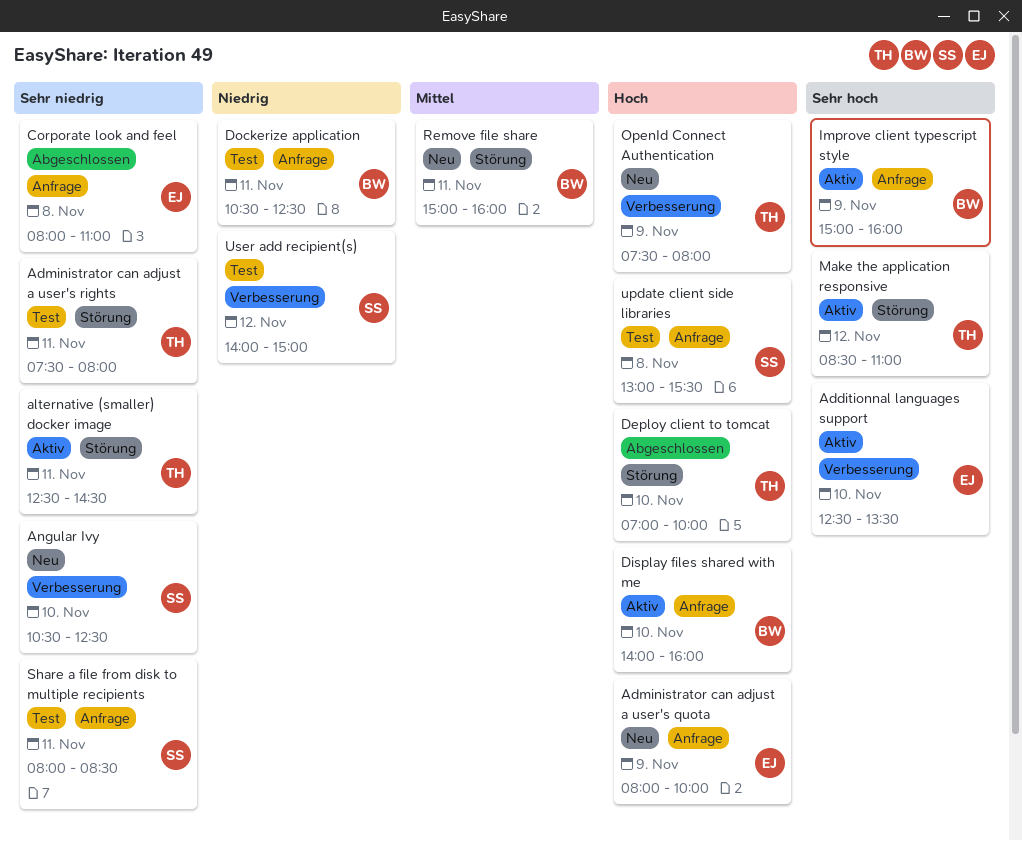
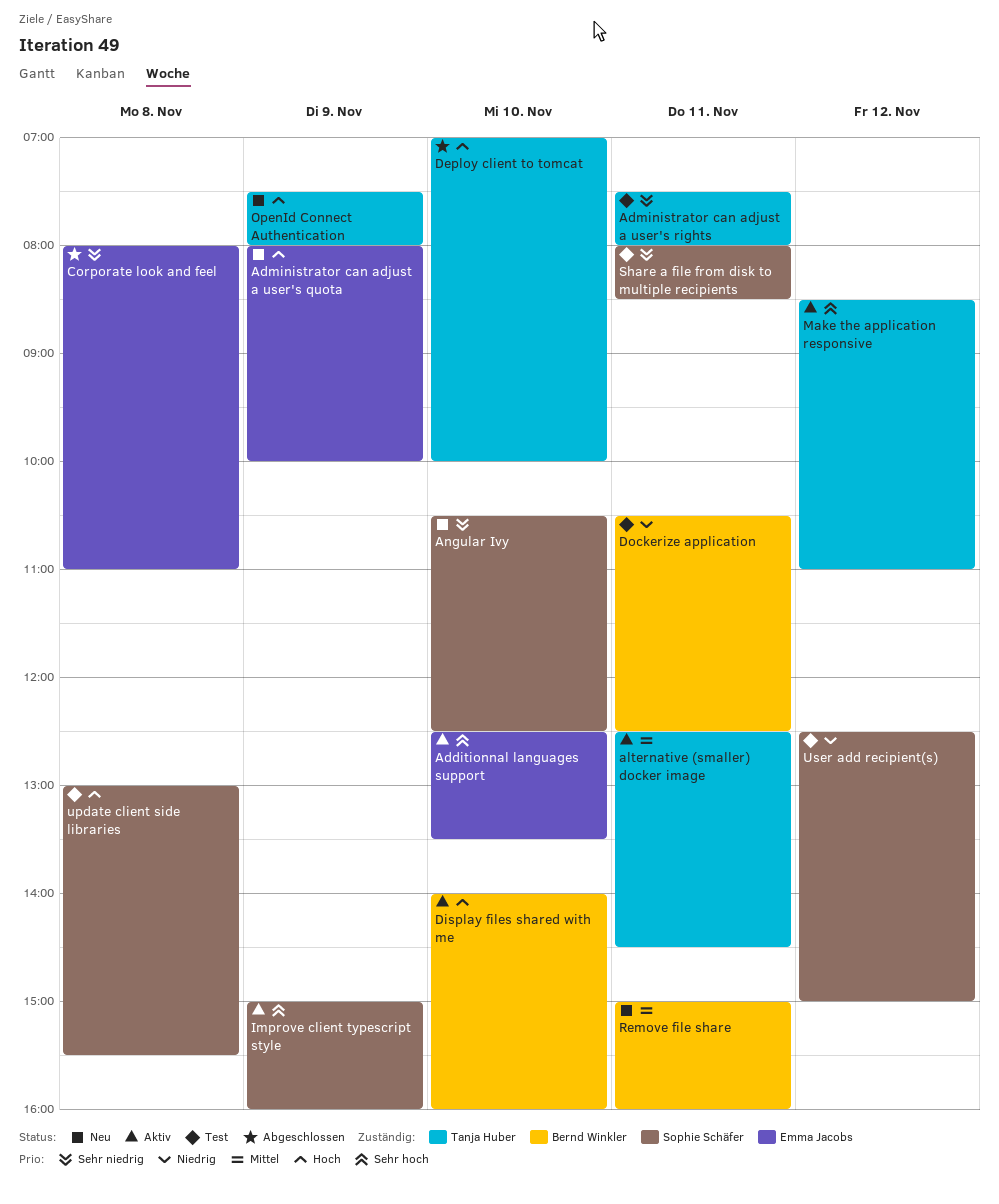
alternative (smaller) docker image, priority: Sehr niedrig -> Mittel
Improve client typescript style, owner: Bernd Winkler -> Sophie Schäfer
User add recipient(s), begins: 14:00 -> 12:30

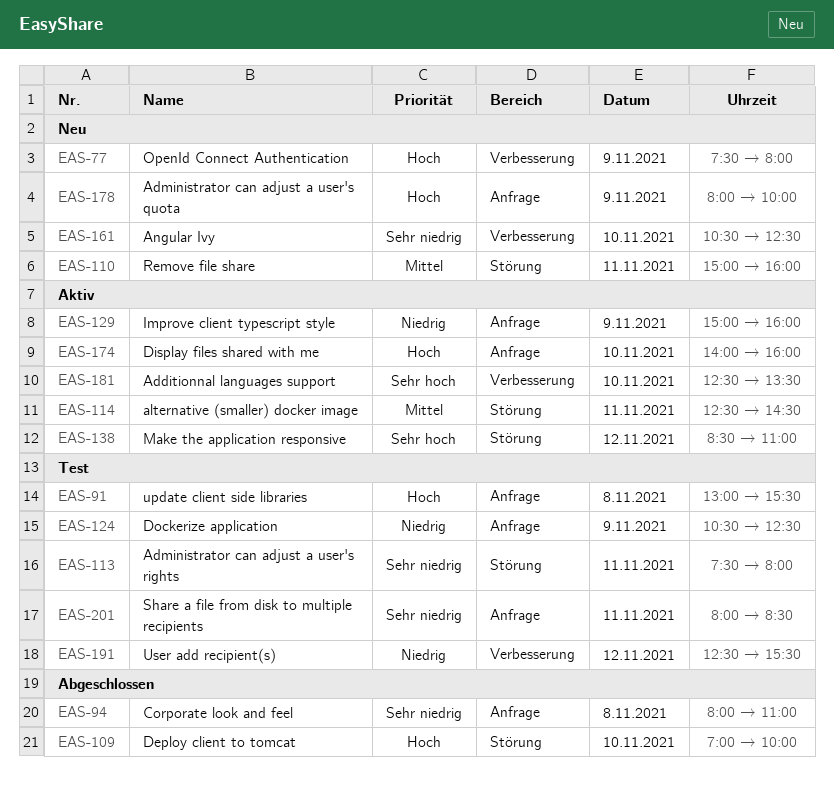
Dockerize application, day: Nov 11 -> Nov 9
Improve client typescript style, priority: Sehr hoch -> Niedrig
User add recipient(s), ends: 15:00 -> 15:30

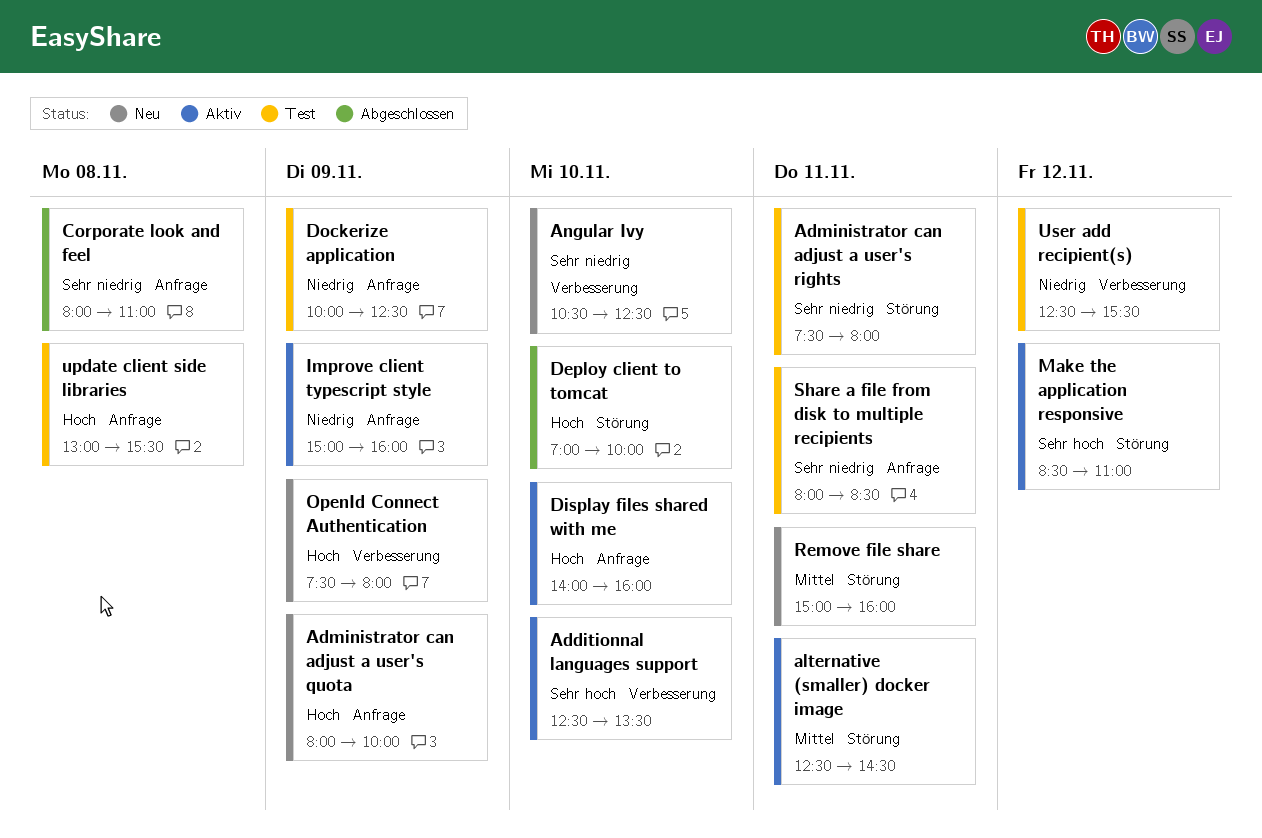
Dockerize application, begins: 10:30 -> 10:00

